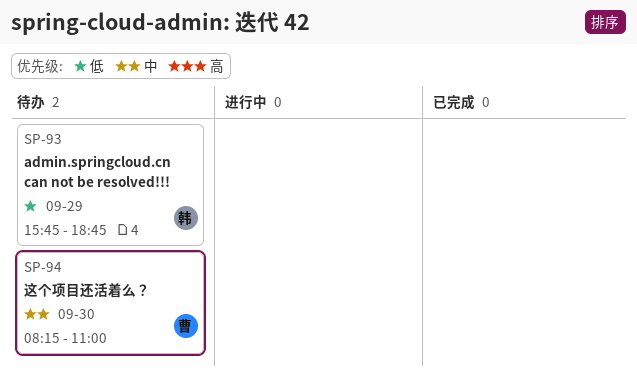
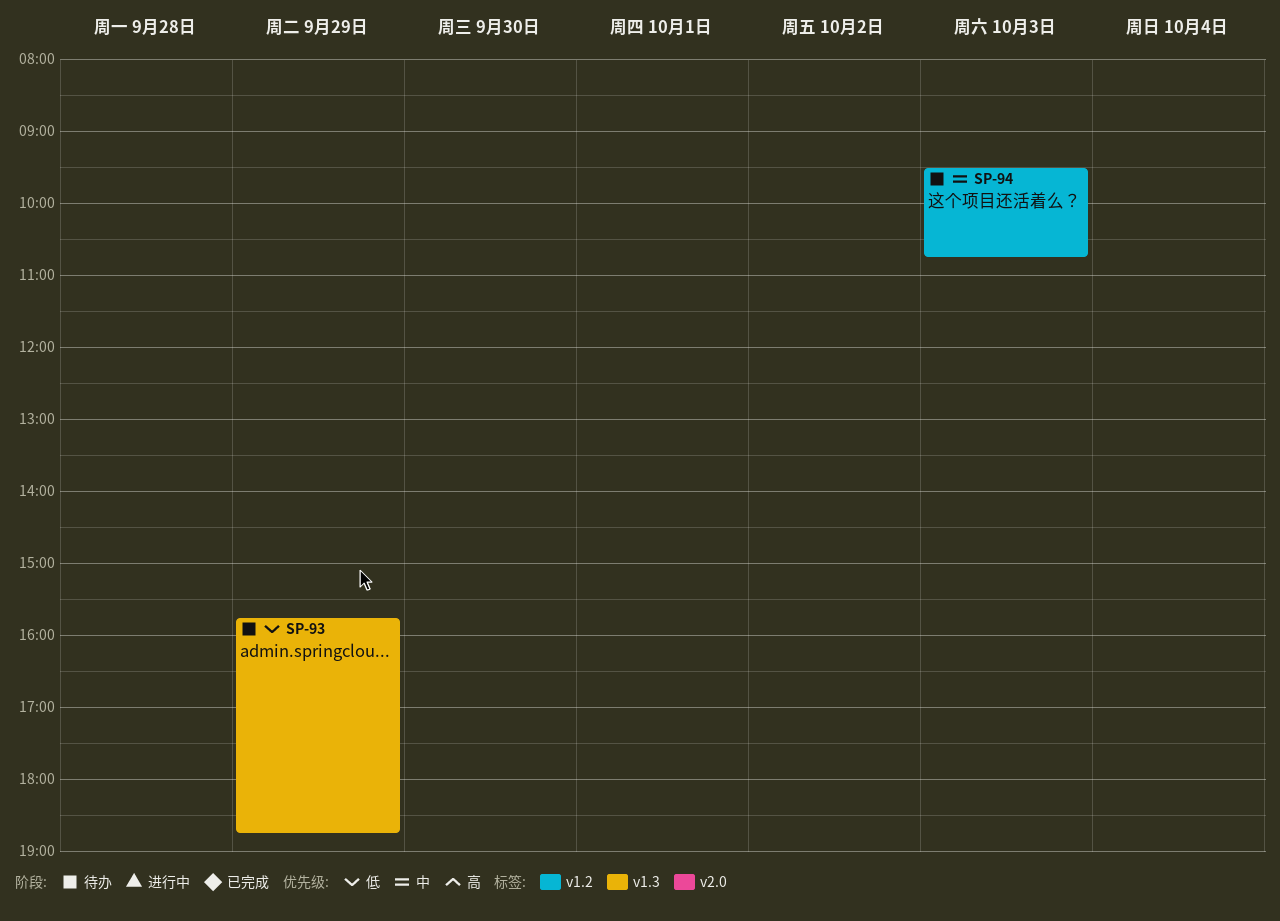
SP-94, day: Sep 30 -> Oct 3
SP-94, begins: 08:15 -> 09:30
SP-94, ends: 11:00 -> 10:45

